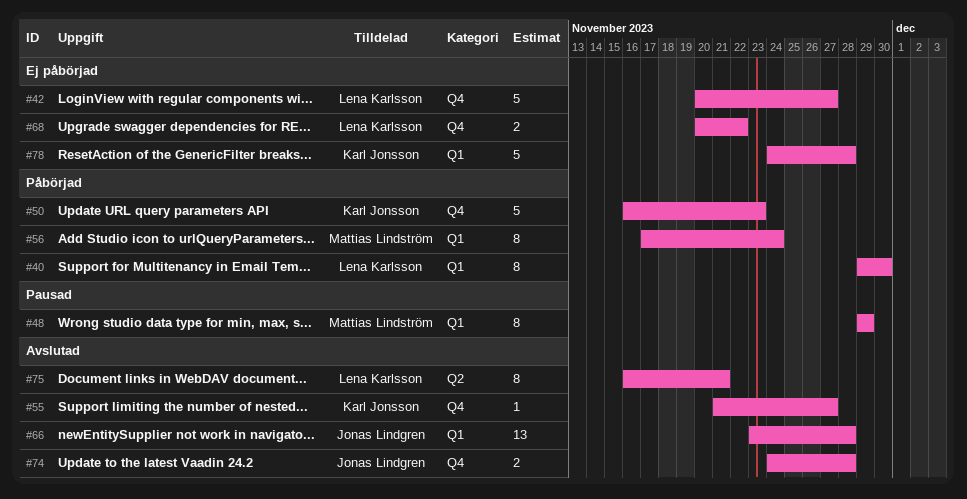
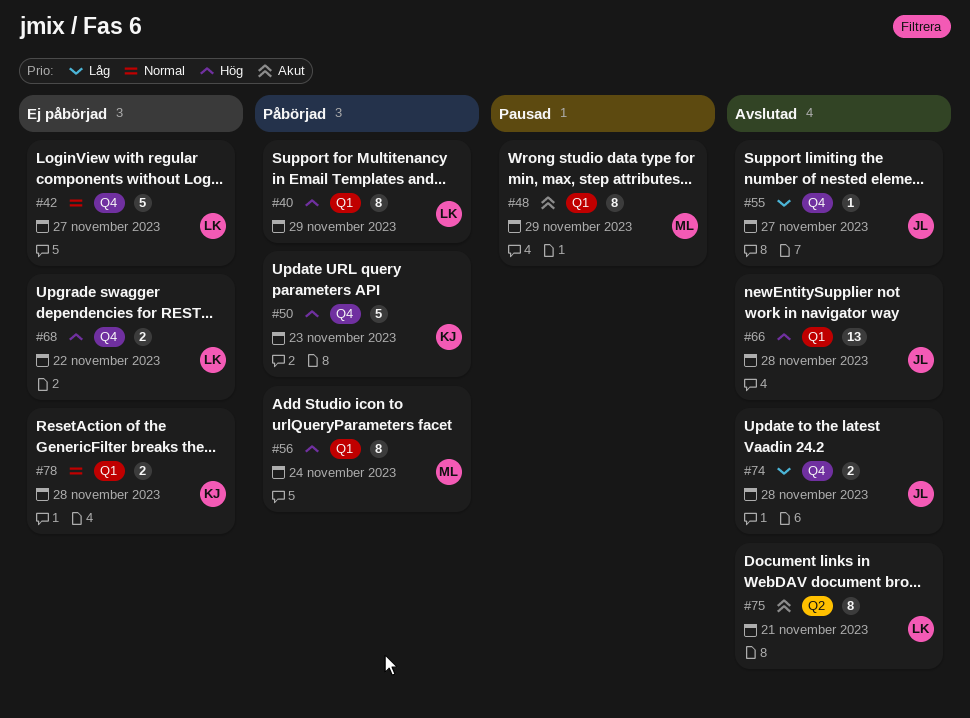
#40, due: Nov 30 -> Nov 29
#55, owner: Karl Jonsson -> Jonas Lindgren
#78, estimate: 5 -> 2

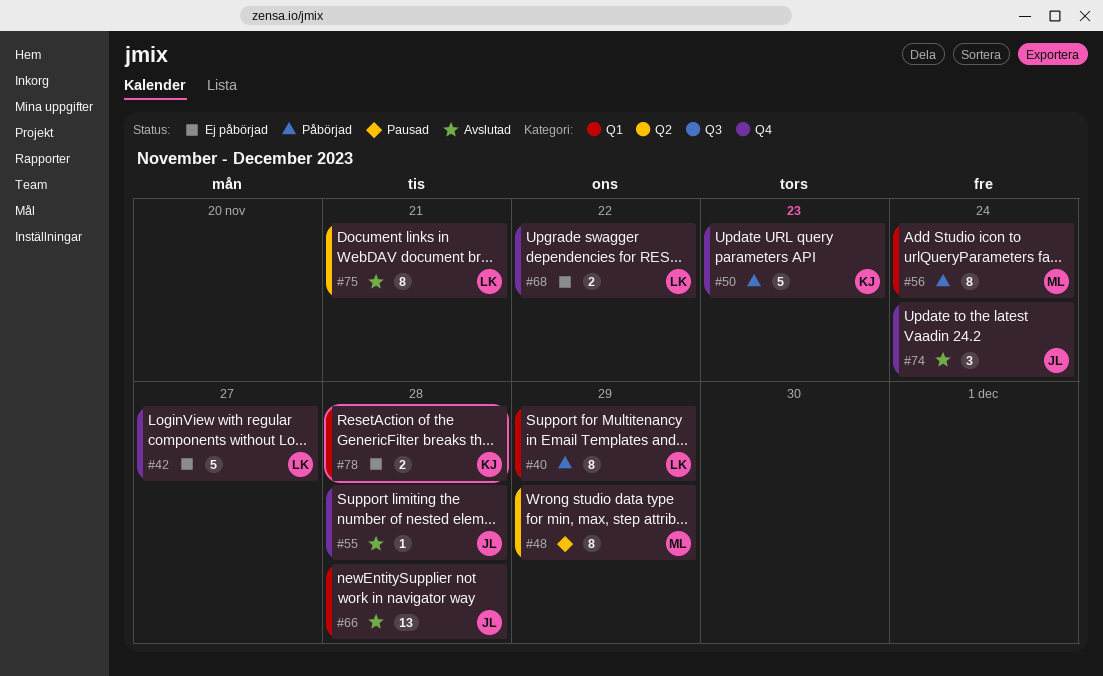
#48, label: Q1 -> Q2
#55, due: Nov 27 -> Nov 28
#74, estimate: 2 -> 3
#74, due: Nov 28 -> Nov 24

